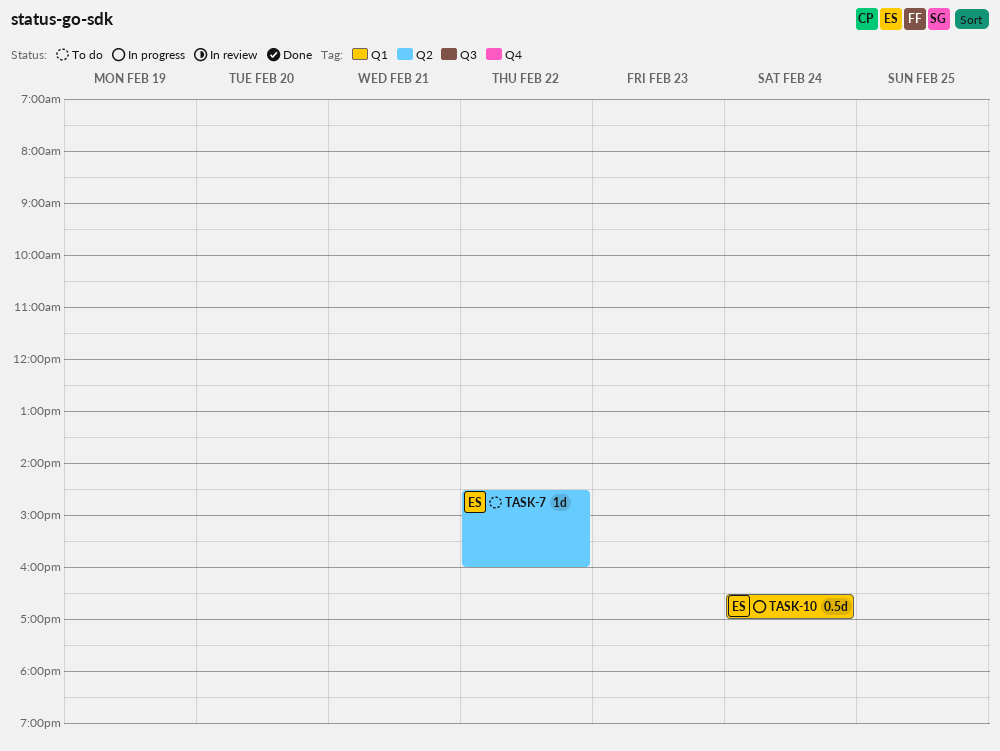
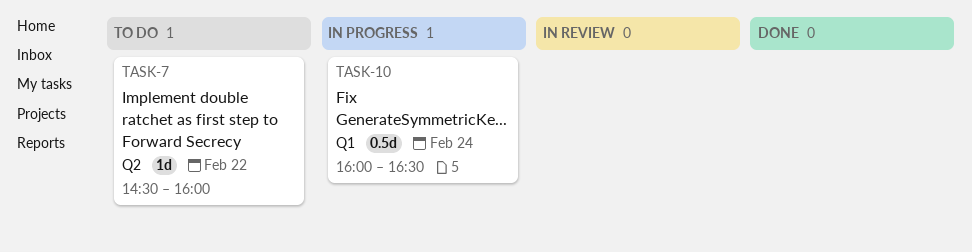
TASK-10, begins: 16:30 -> 16:00
TASK-10, ends: 17:00 -> 16:30

